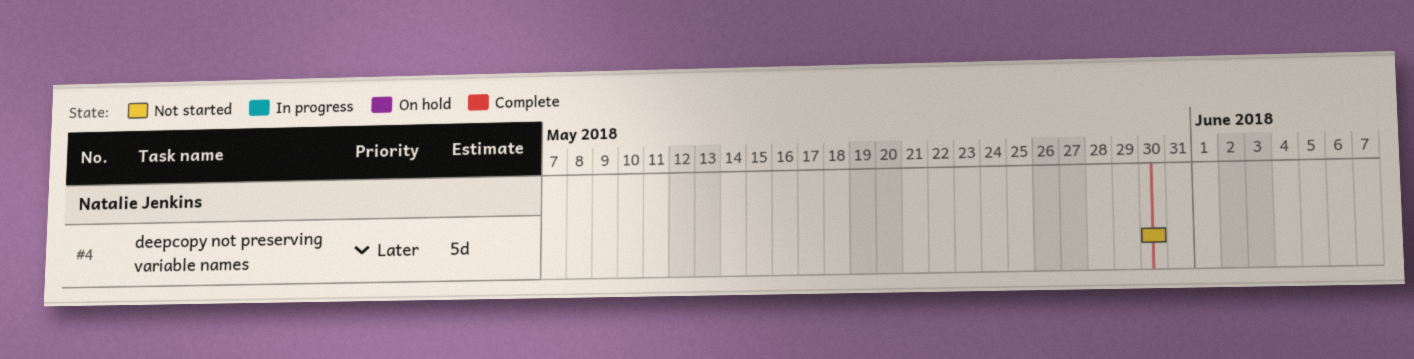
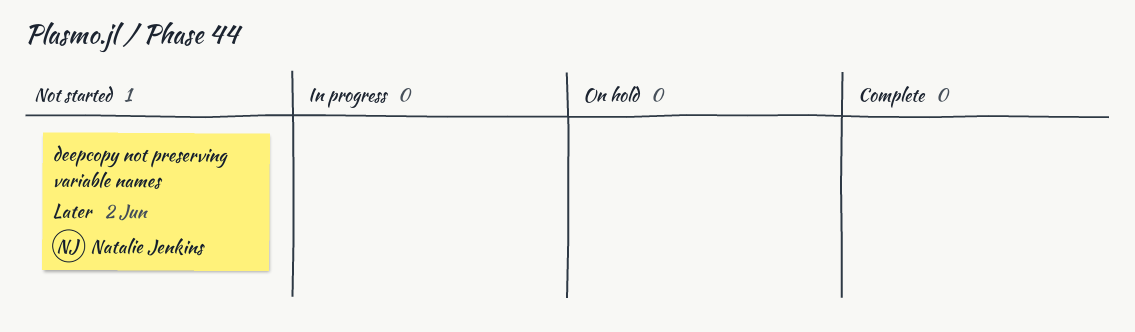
deepcopy not preserving variable names, due: May 30 -> Jun 2

